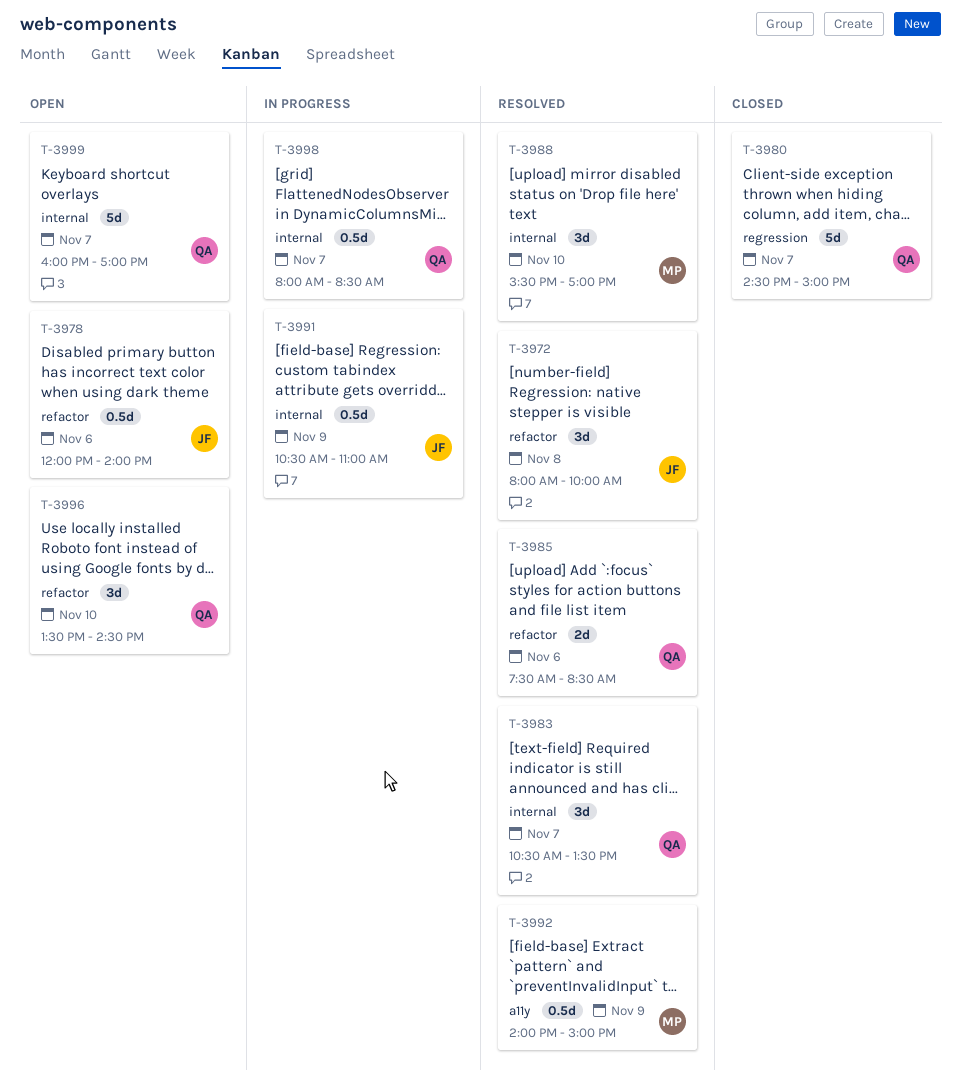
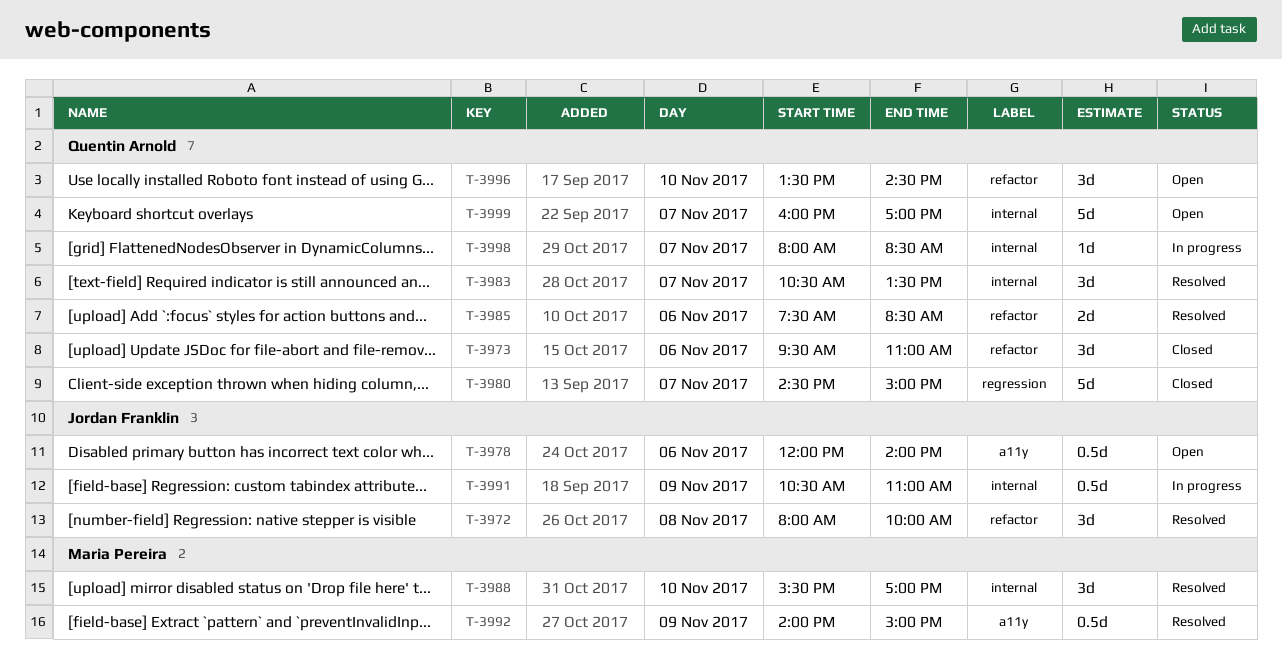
T-3973: none -> present
T-3978, label: refactor -> a11y
T-3998, estimate: 0.5d -> 1d

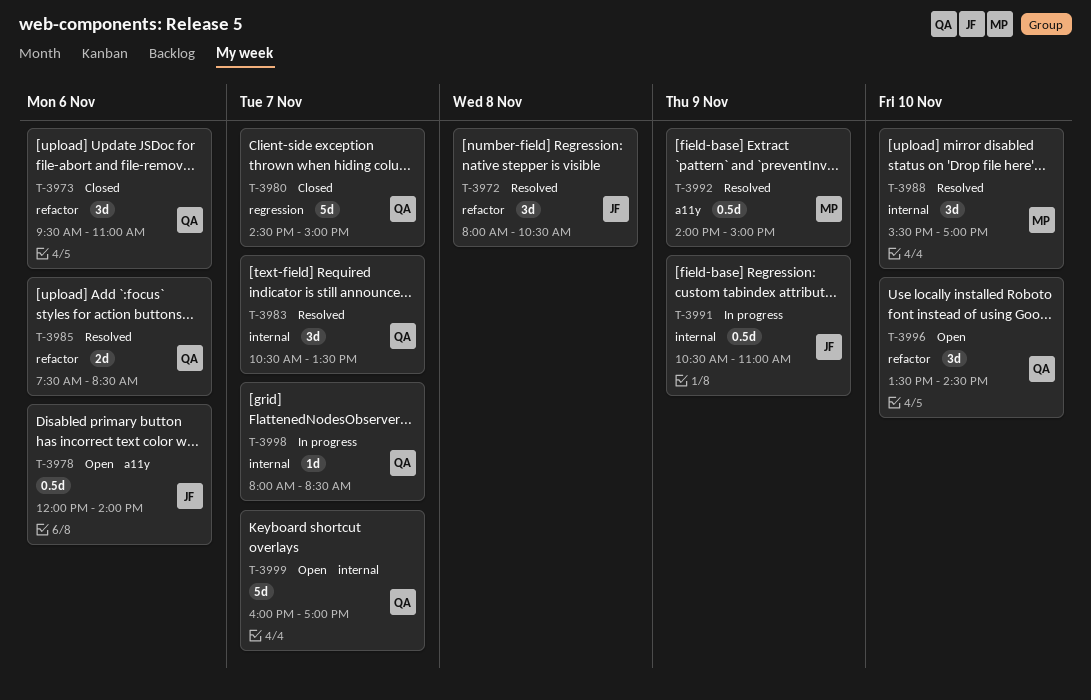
T-3972, ends: 10:00 -> 10:30

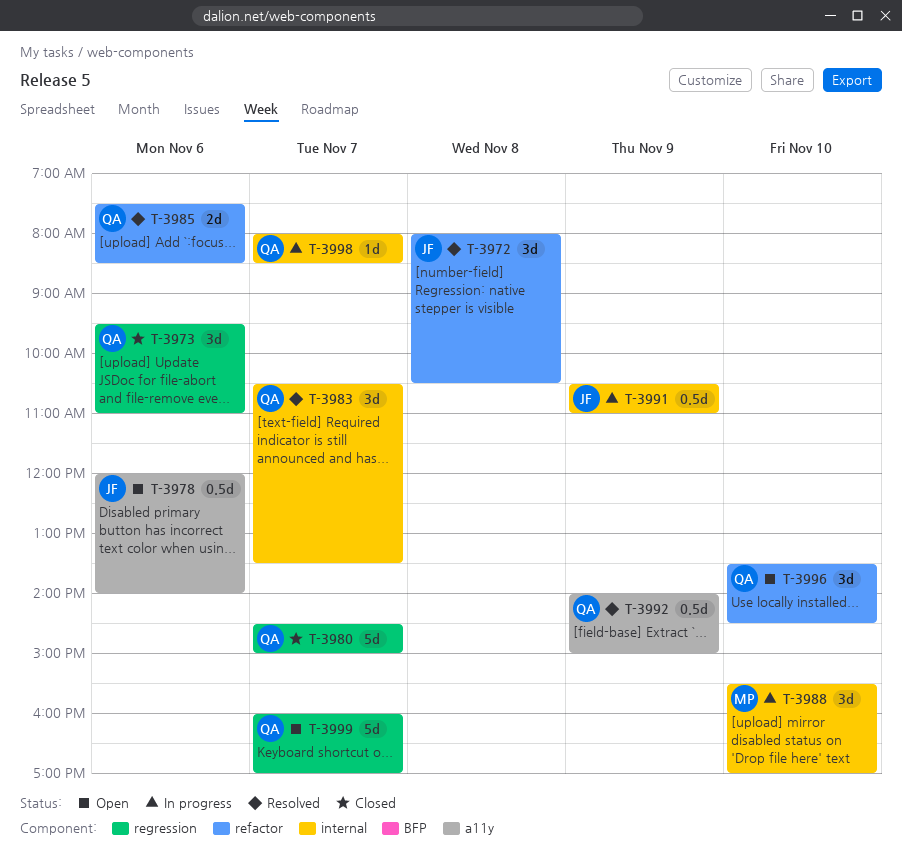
T-3973, label: refactor -> regression
T-3988, status: Resolved -> In progress
T-3992, owner: MP -> QA
T-3999, label: internal -> regression

